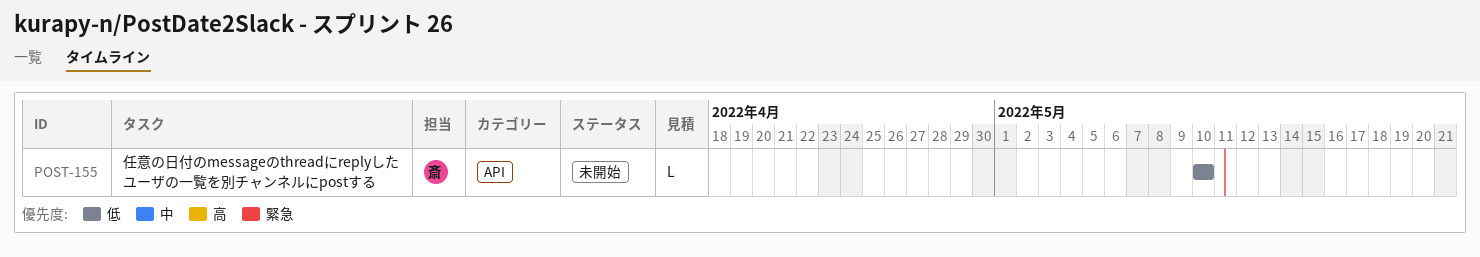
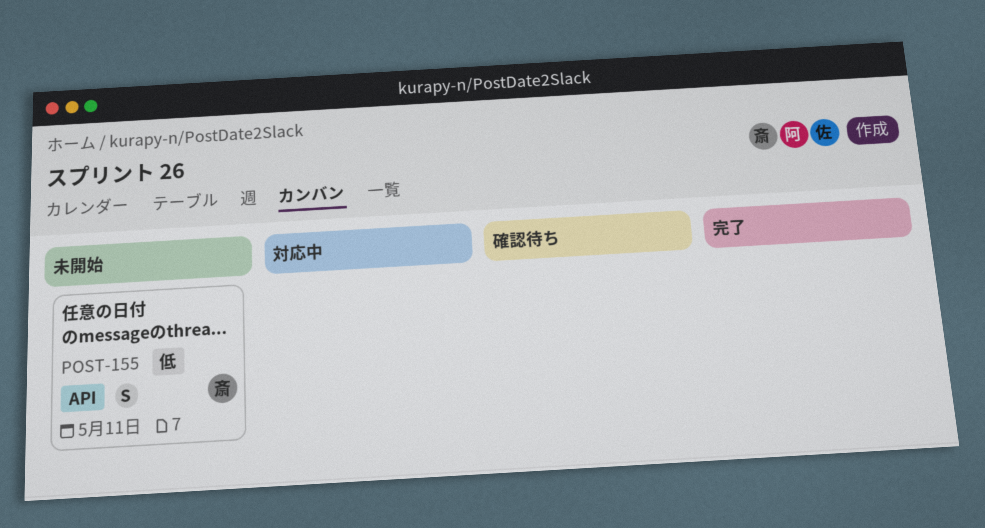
POST-155, estimate: L -> S
POST-155, due: May 10 -> May 11

